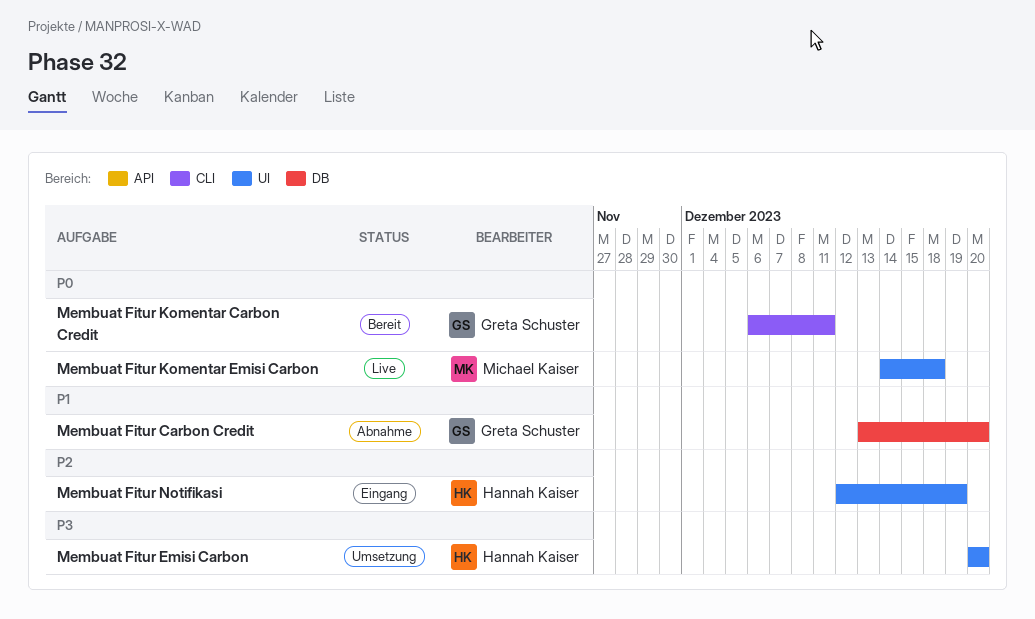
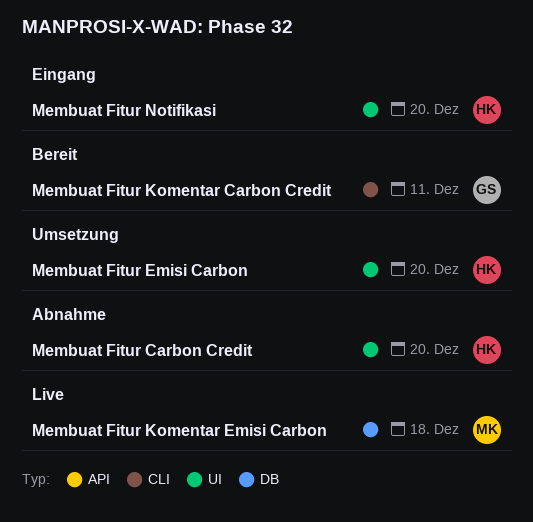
Membuat Fitur Carbon Credit, owner: Greta Schuster -> Hannah Kaiser
Membuat Fitur Carbon Credit, label: DB -> UI
Membuat Fitur Komentar Emisi Carbon, label: UI -> DB
Membuat Fitur Notifikasi, due: Dec 19 -> Dec 20

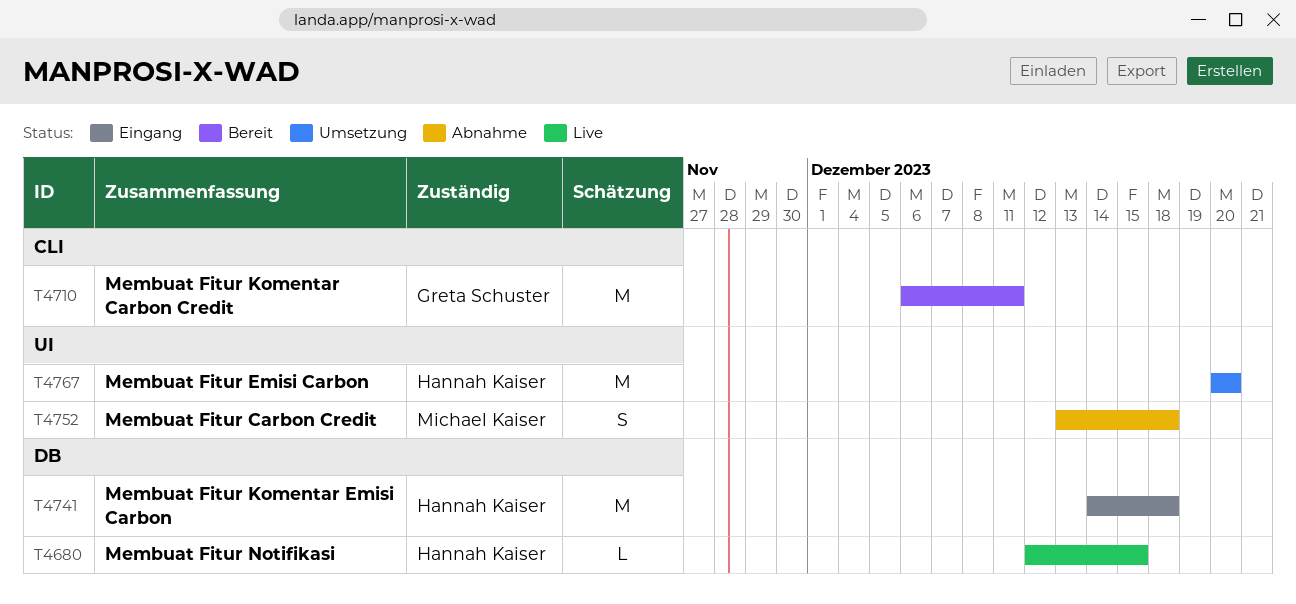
Membuat Fitur Carbon Credit, owner: Hannah Kaiser -> Michael Kaiser
Membuat Fitur Carbon Credit, due: Dec 20 -> Dec 18
Membuat Fitur Komentar Emisi Carbon, status: Live -> Eingang
Membuat Fitur Komentar Emisi Carbon, owner: Michael Kaiser -> Hannah Kaiser
Membuat Fitur Notifikasi, status: Eingang -> Live
Membuat Fitur Notifikasi, label: UI -> DB
Membuat Fitur Notifikasi, due: Dec 20 -> Dec 15

